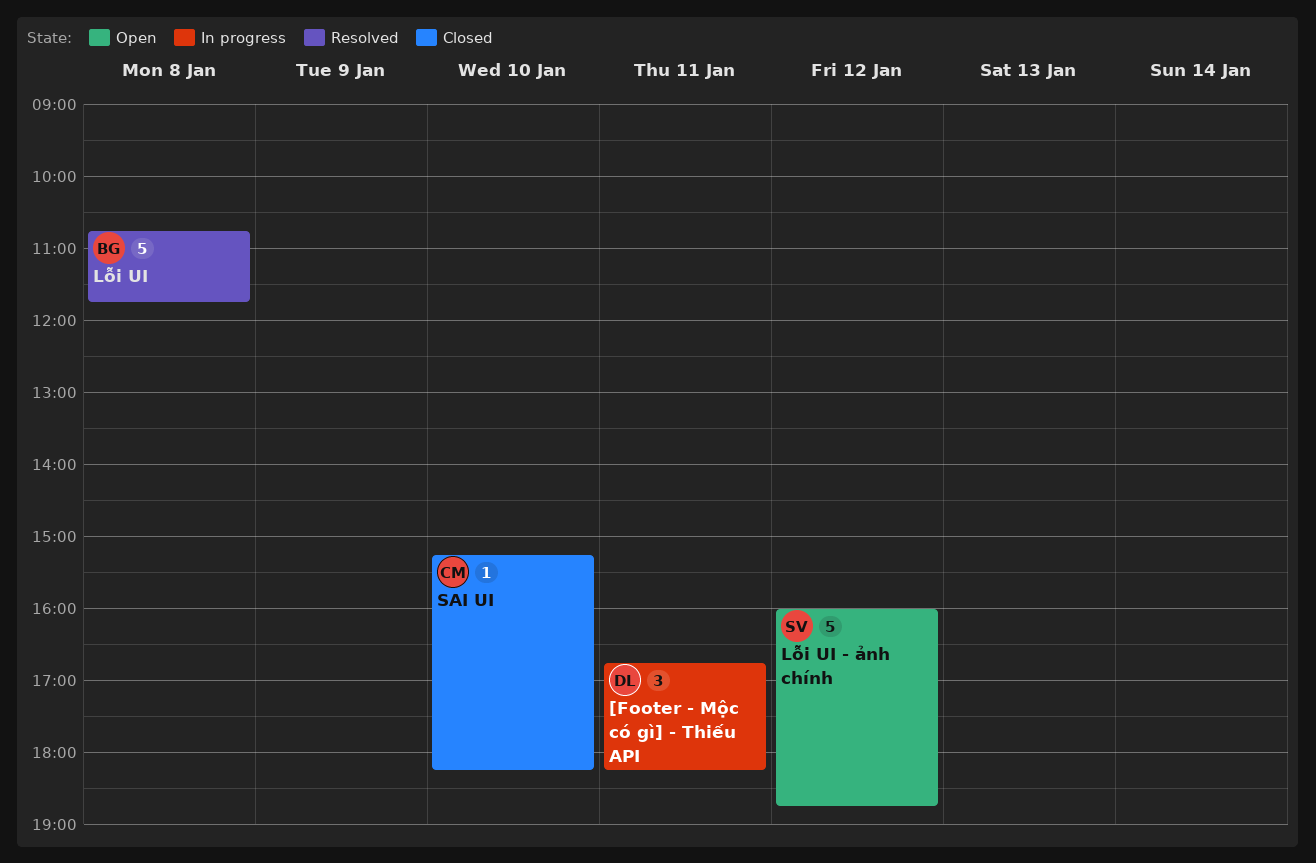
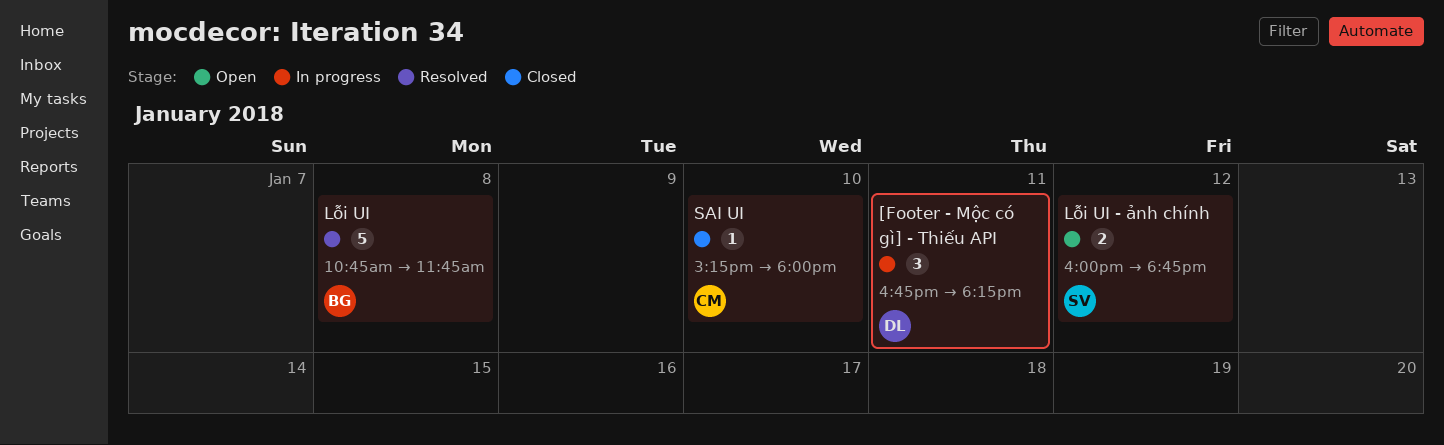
Lỗi UI - ảnh chính, estimate: 5 -> 2
SAI UI, ends: 18:15 -> 18:00

